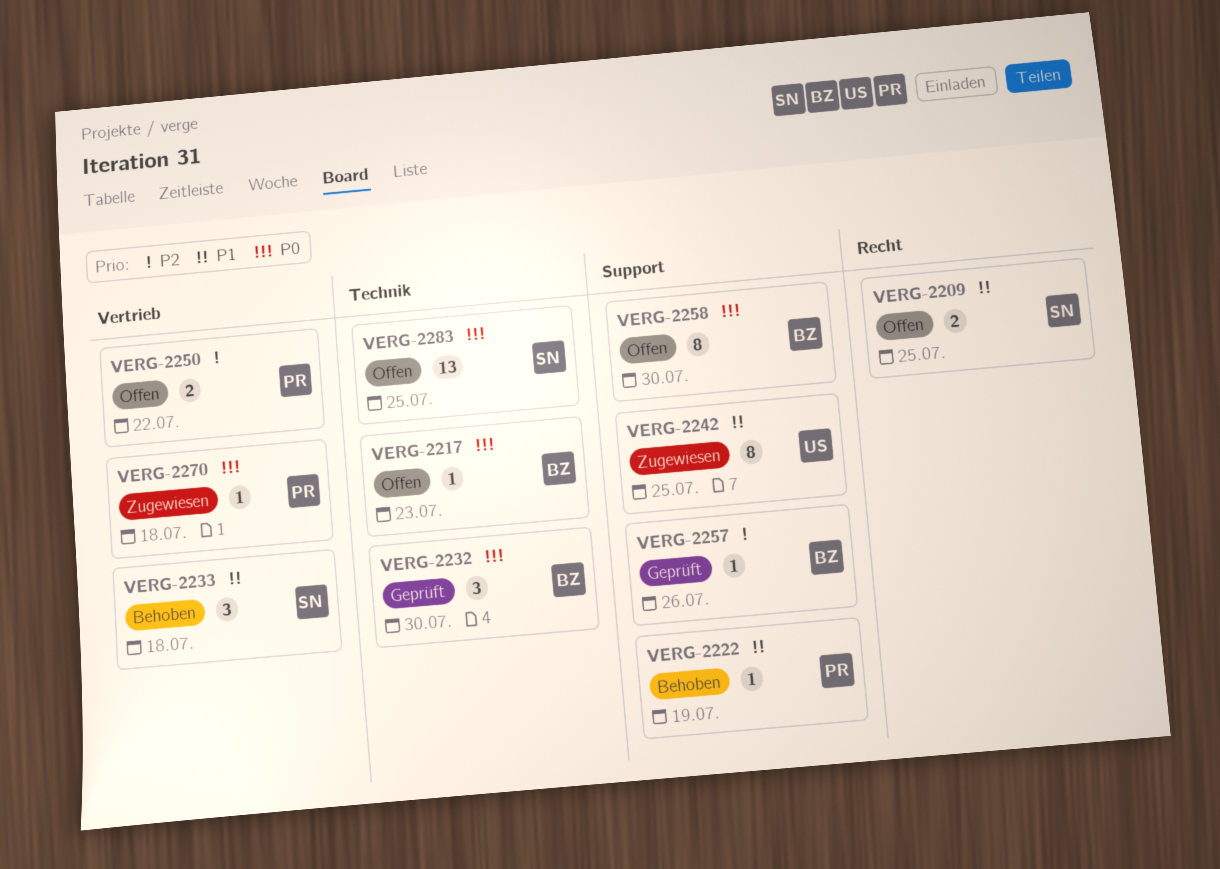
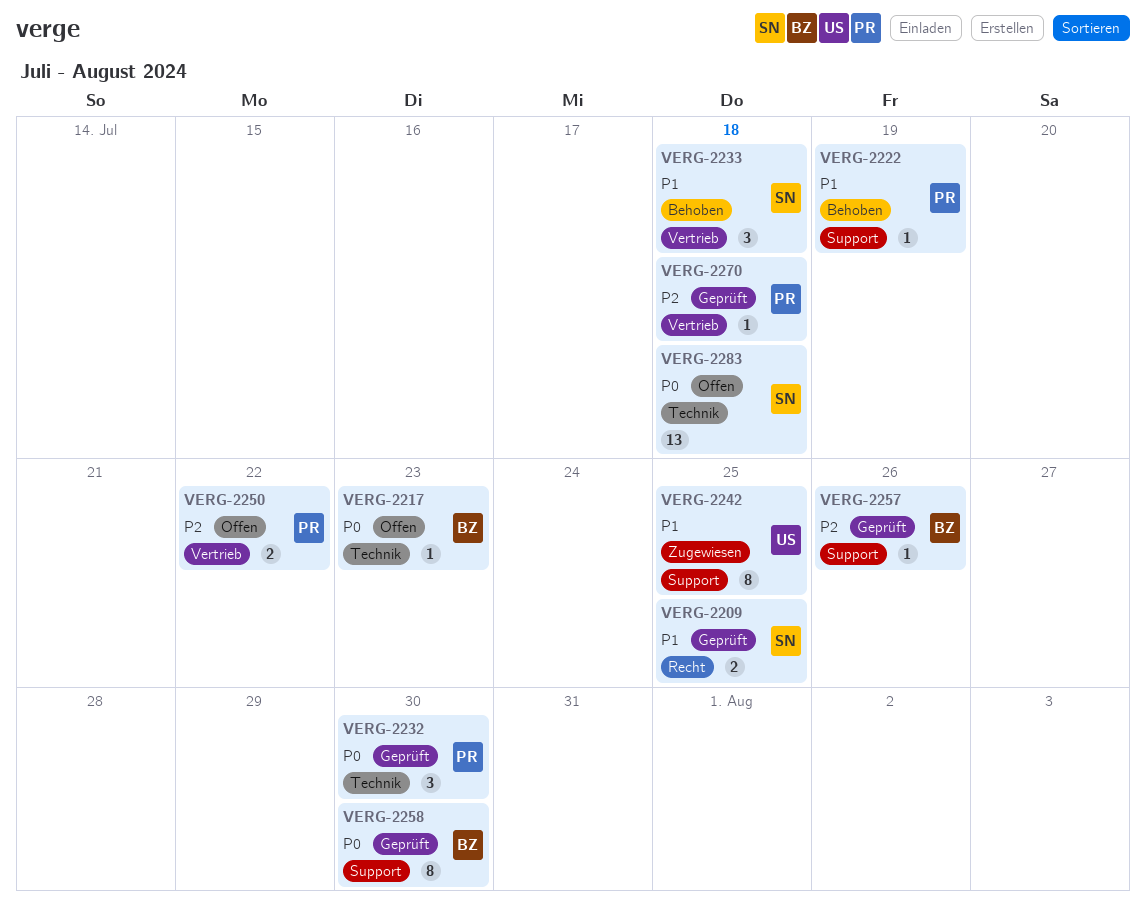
VERG-2209, status: Offen -> Geprüft
VERG-2232, owner: BZ -> PR
VERG-2258, status: Offen -> Geprüft
VERG-2270, status: Zugewiesen -> Geprüft
VERG-2270, priority: P0 -> P2
VERG-2283, due: Jul 25 -> Jul 18

